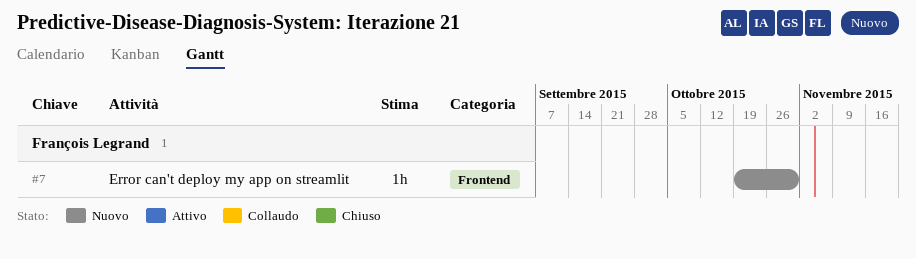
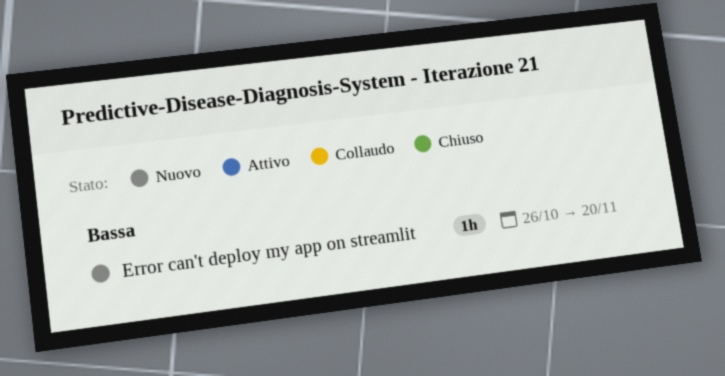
Error can't deploy my app on streamlit, start: Oct 19 -> Oct 26
Error can't deploy my app on streamlit, due: Oct 30 -> Nov 20

